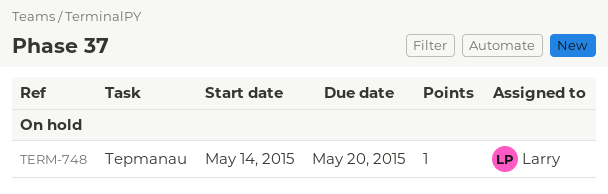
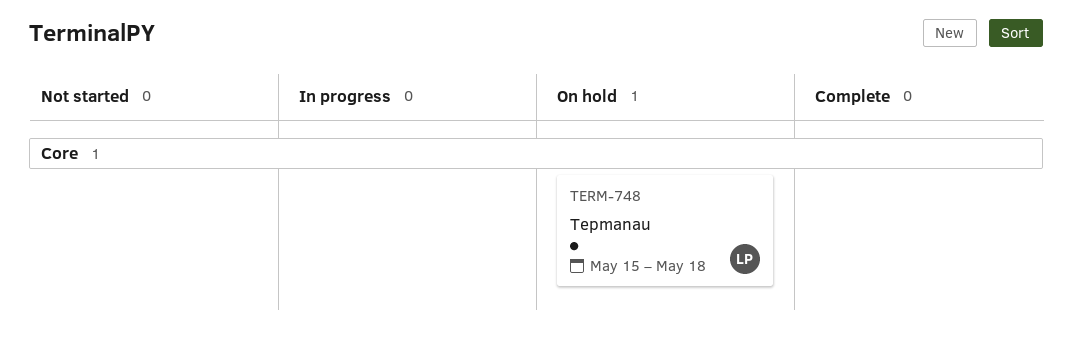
TERM-748, start: May 14 -> May 15
TERM-748, due: May 20 -> May 18

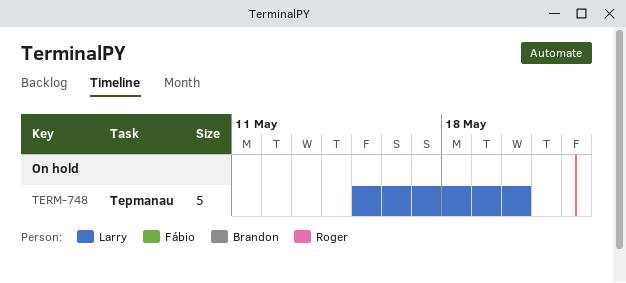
TERM-748, estimate: 1 -> 5
TERM-748, due: May 18 -> May 20

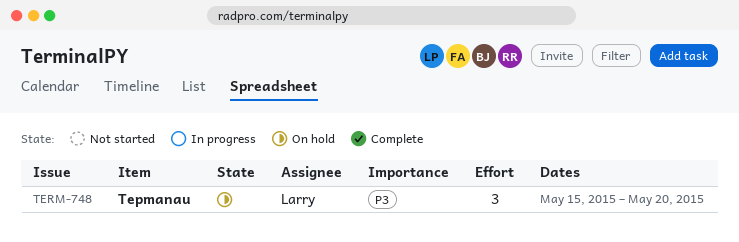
TERM-748, estimate: 5 -> 3

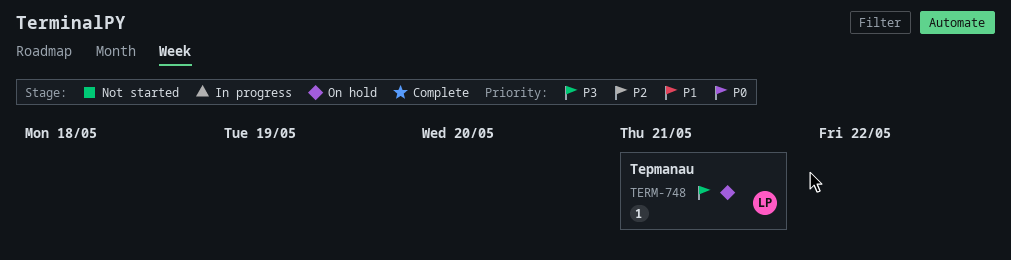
TERM-748, estimate: 3 -> 1
TERM-748, due: May 20 -> May 21

